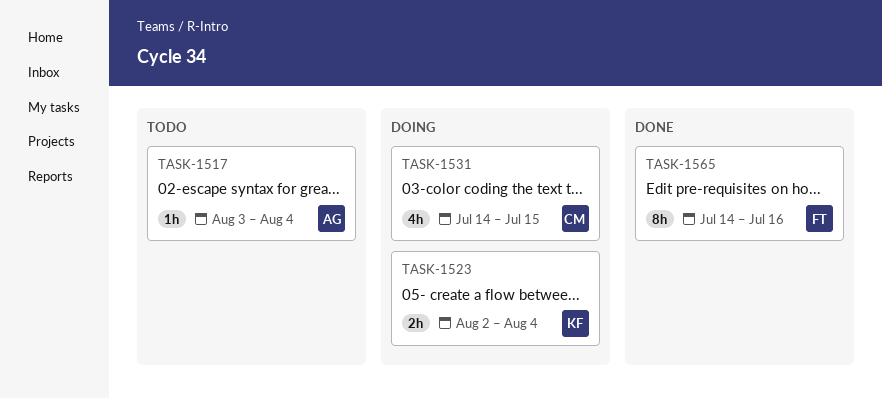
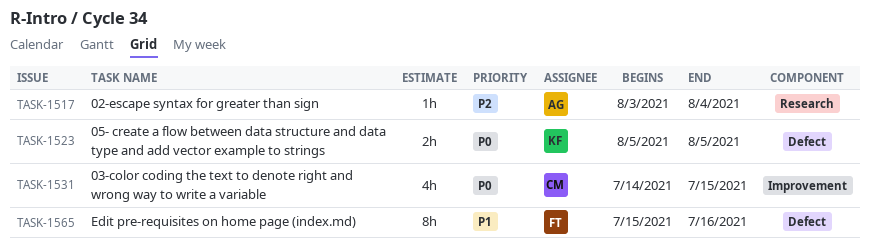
TASK-1523, start: Aug 2 -> Aug 5
TASK-1523, due: Aug 4 -> Aug 5
TASK-1565, start: Jul 14 -> Jul 15

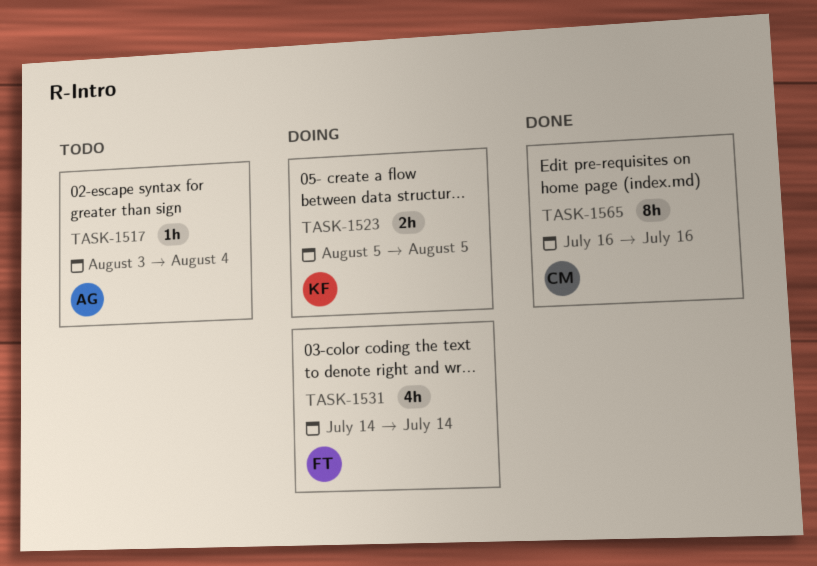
TASK-1531, owner: CM -> FT
TASK-1531, due: Jul 15 -> Jul 14
TASK-1565, owner: FT -> CM
TASK-1565, start: Jul 15 -> Jul 16

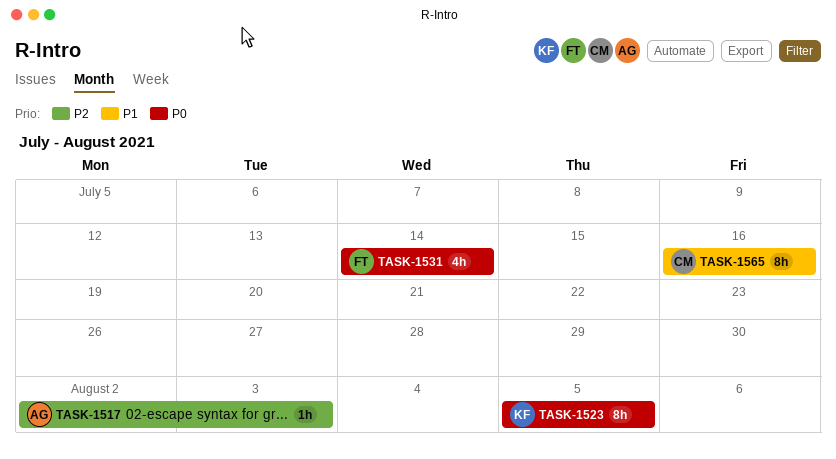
TASK-1517, start: Aug 3 -> Aug 2
TASK-1517, due: Aug 4 -> Aug 3
TASK-1523, estimate: 2h -> 8h

